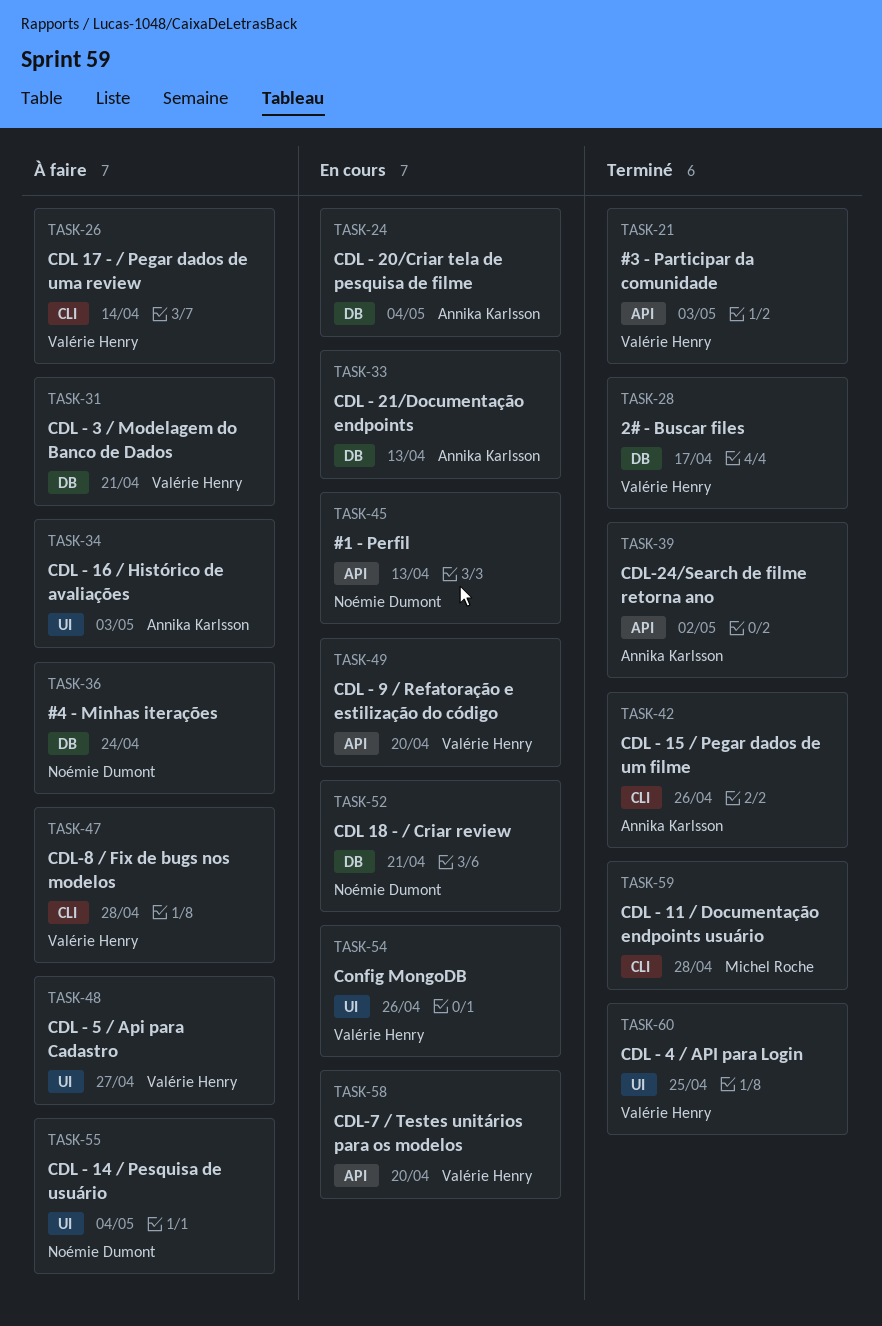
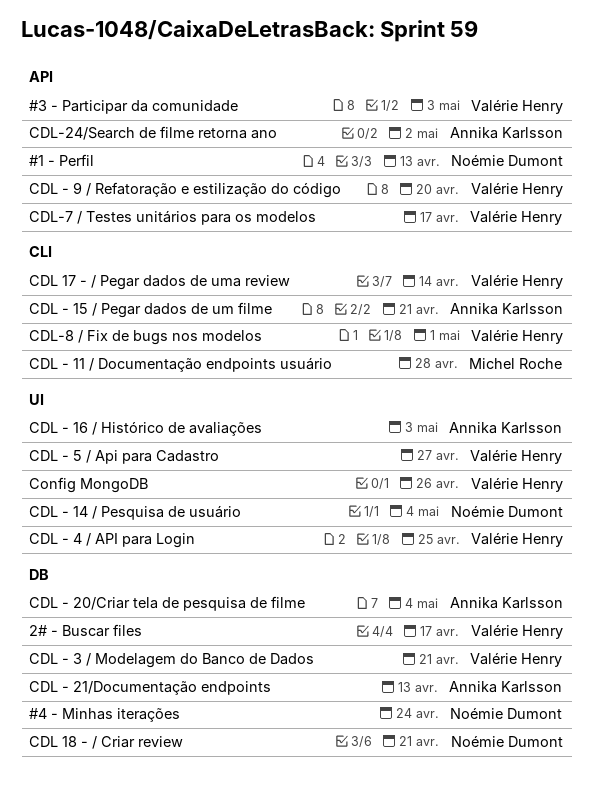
CDL - 15 / Pegar dados de um filme, due: Apr 26 -> Apr 21
CDL-7 / Testes unitários para os modelos, due: Apr 20 -> Apr 17
CDL-8 / Fix de bugs nos modelos, due: Apr 28 -> May 1

